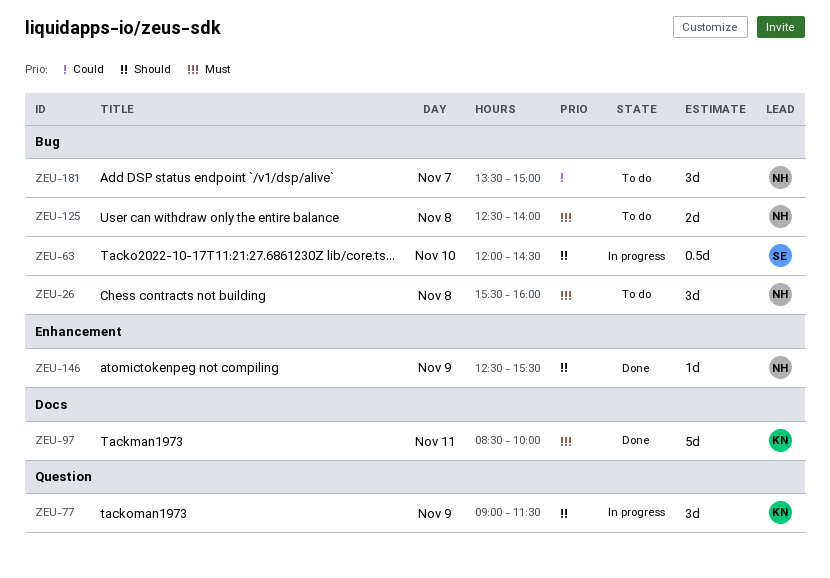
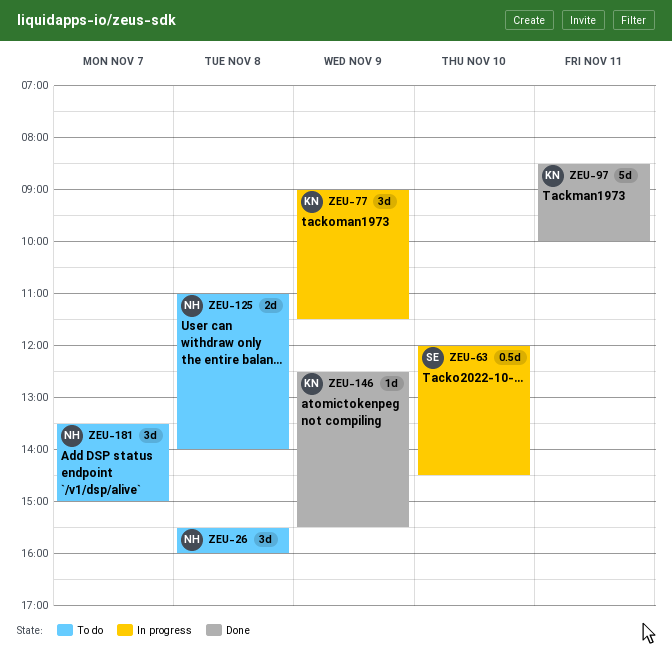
ZEU-125, begins: 12:30 -> 11:00
ZEU-146, owner: NH -> KN

